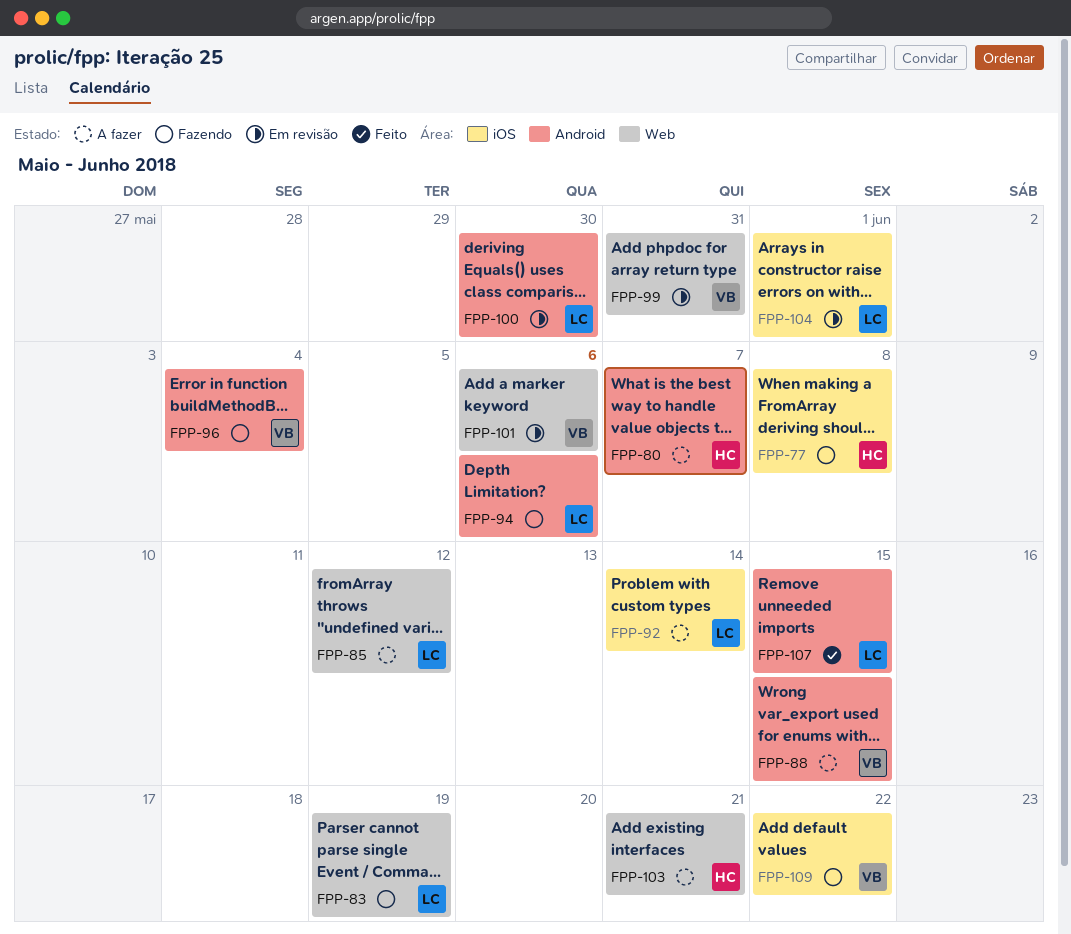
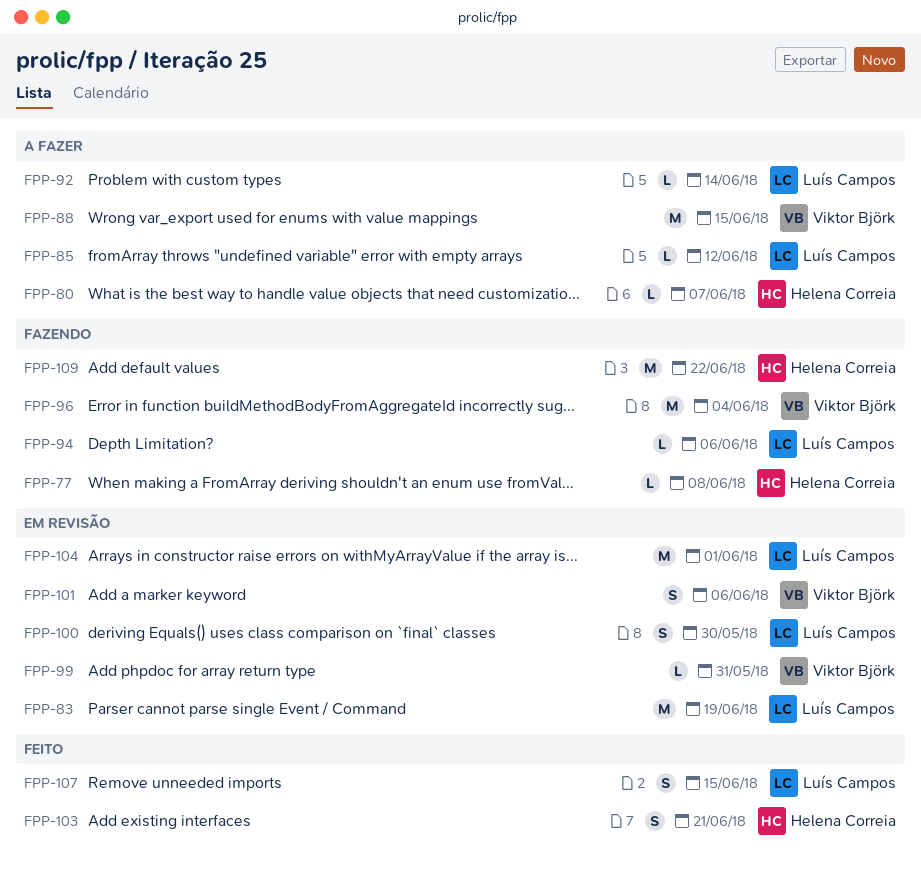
FPP-83, status: Fazendo -> Em revisão
FPP-103, status: A fazer -> Feito
FPP-109, owner: Viktor Björk -> Helena Correia

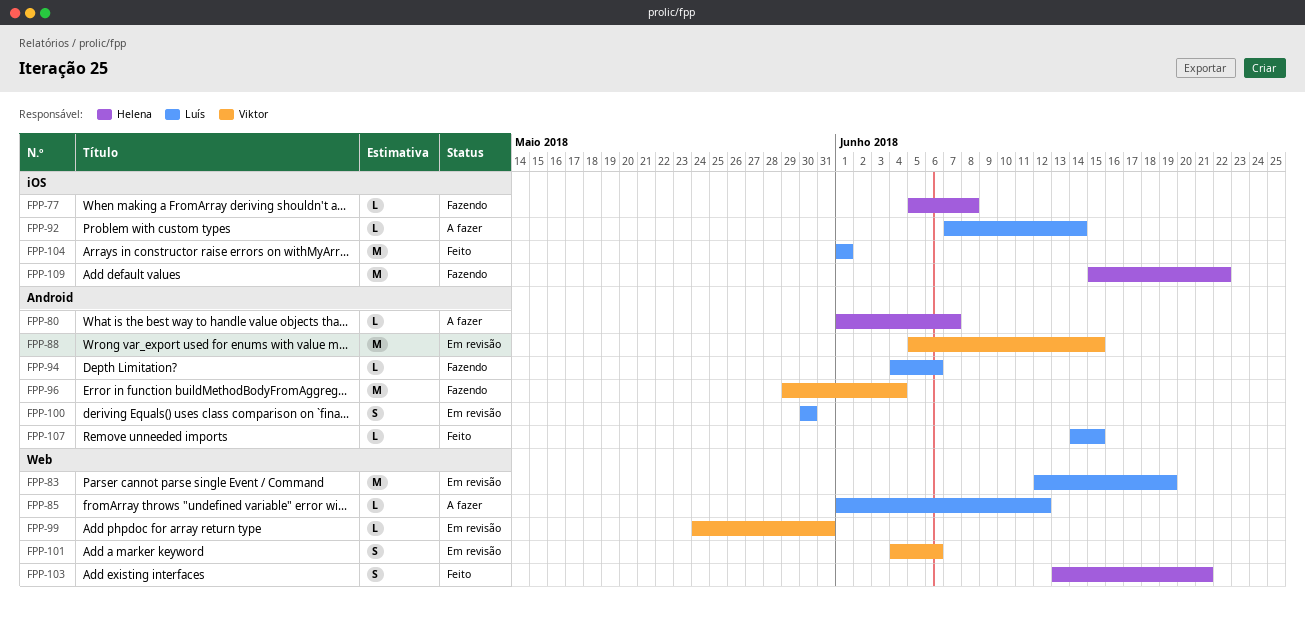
FPP-88, status: A fazer -> Em revisão
FPP-104, status: Em revisão -> Feito
FPP-107, estimate: S -> L

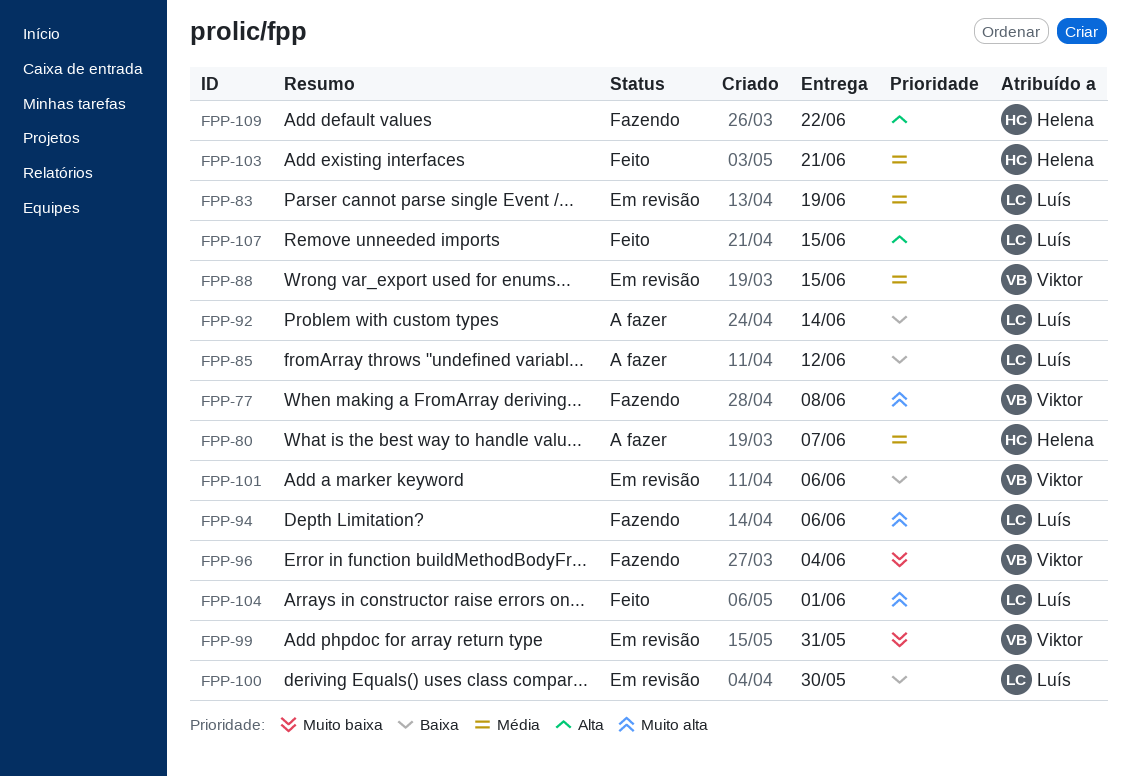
FPP-77, owner: Helena -> Viktor

